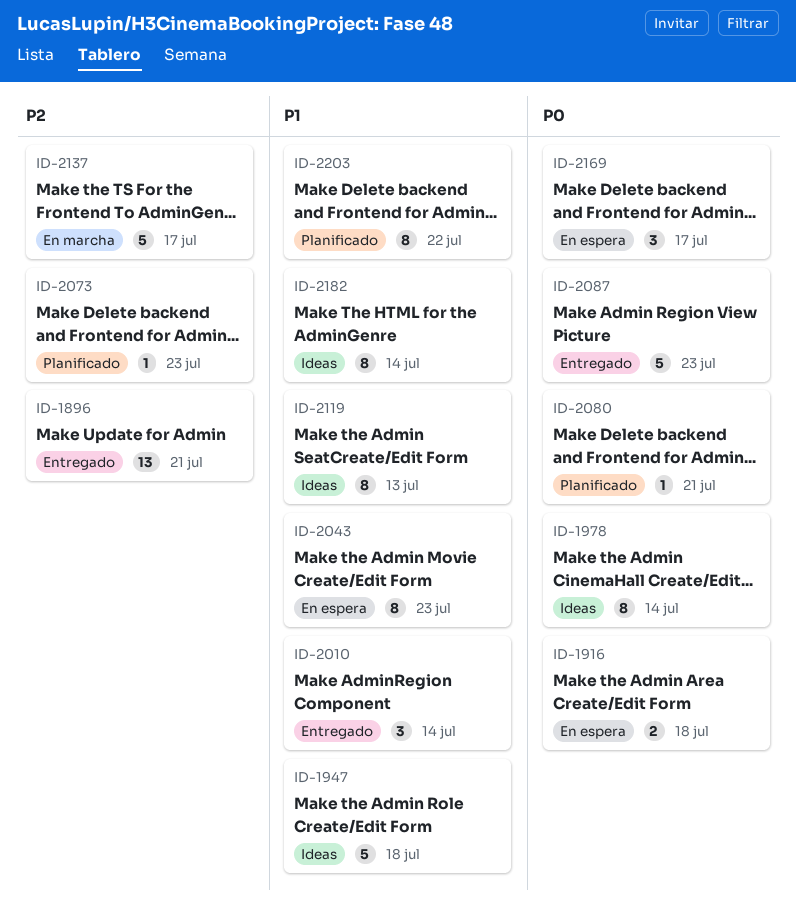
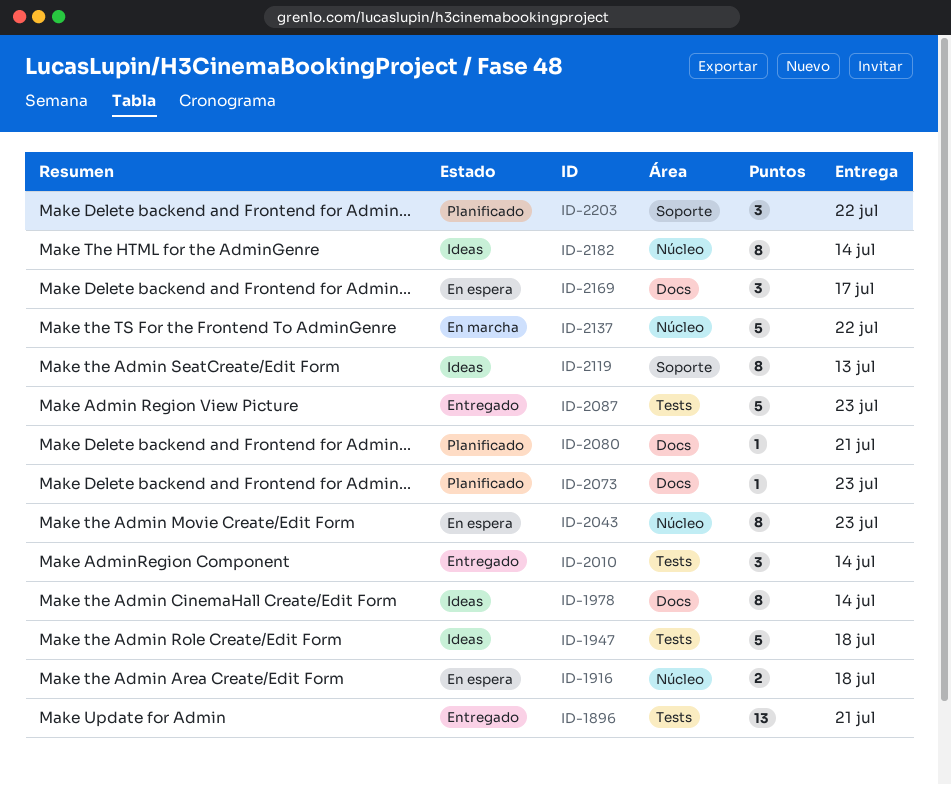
ID-2137, due: Jul 17 -> Jul 22
ID-2203, estimate: 8 -> 3

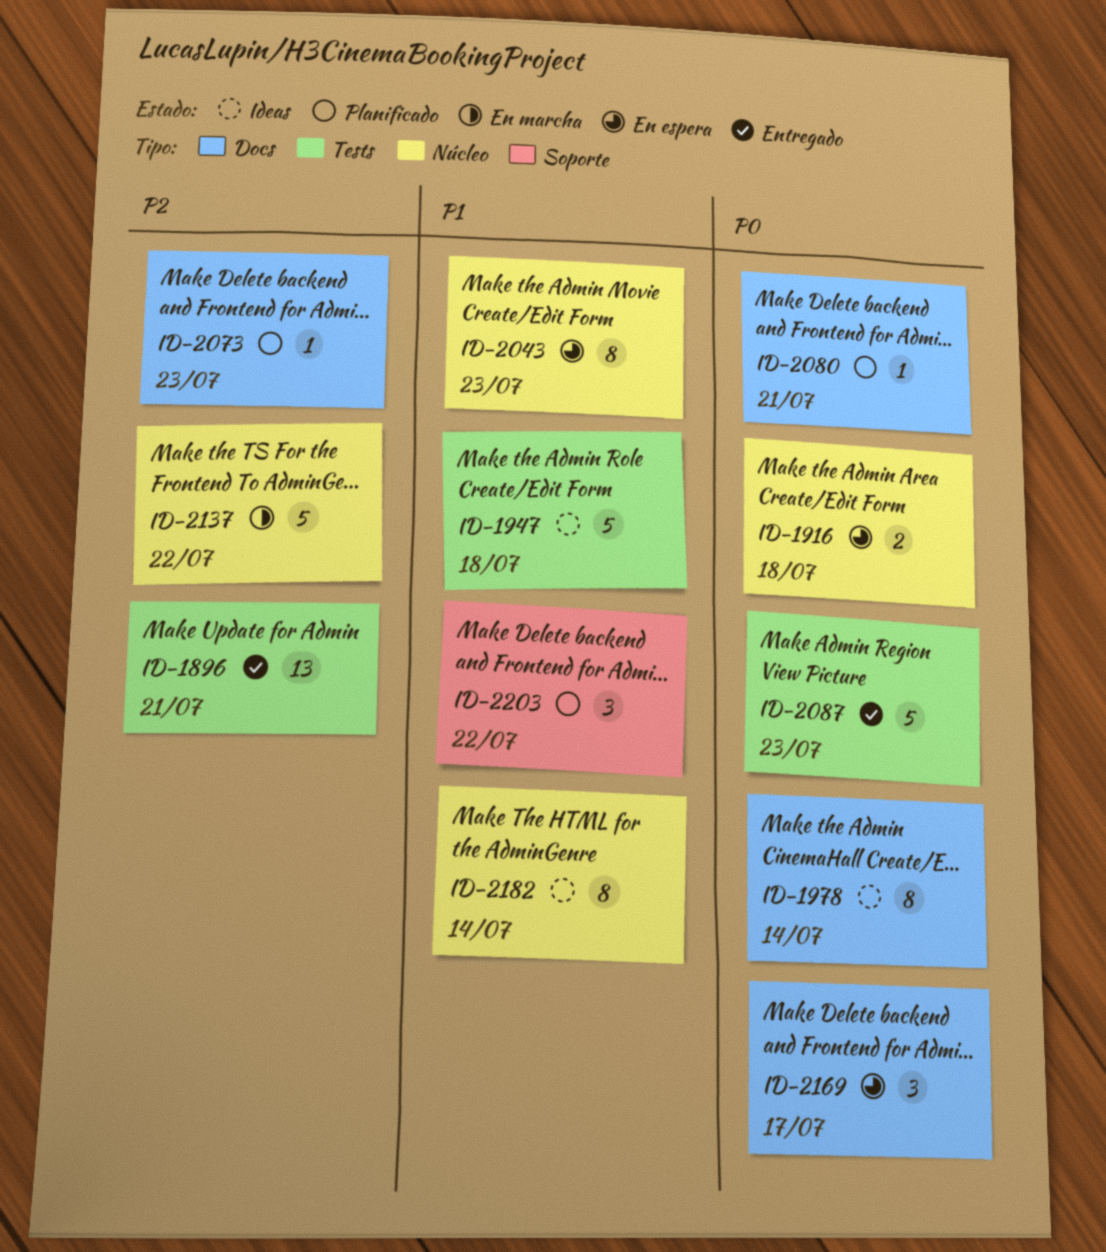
ID-2010: present -> none
ID-2119: present -> none

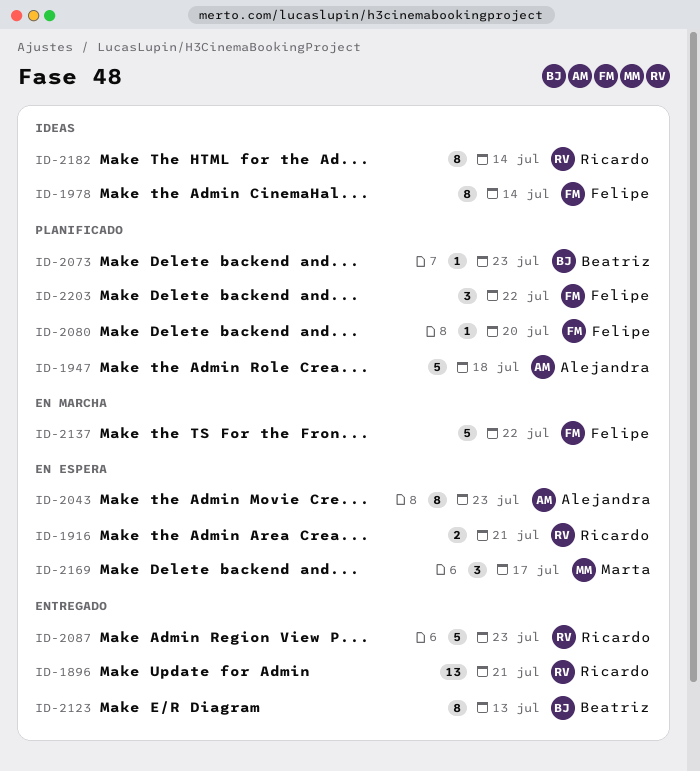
ID-1916, due: Jul 18 -> Jul 21
ID-1947, status: Ideas -> Planificado
ID-2080, due: Jul 21 -> Jul 20
ID-2123: none -> present

